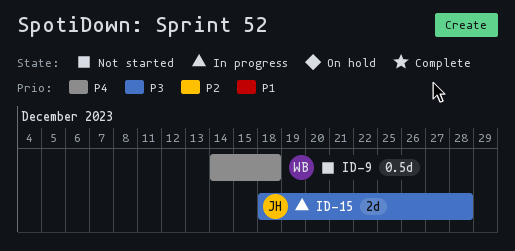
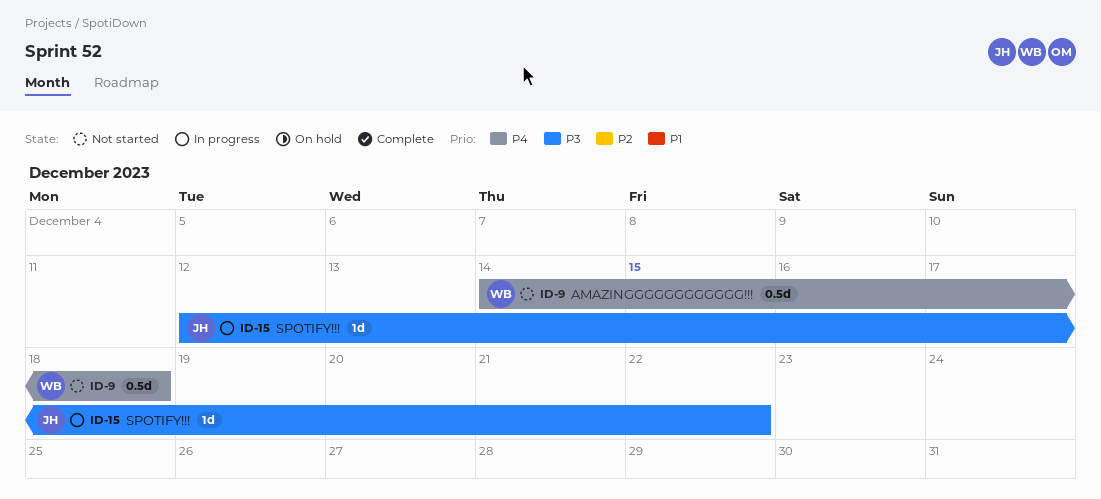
ID-15, estimate: 2d -> 1d
ID-15, start: Dec 18 -> Dec 12
ID-15, due: Dec 28 -> Dec 22

